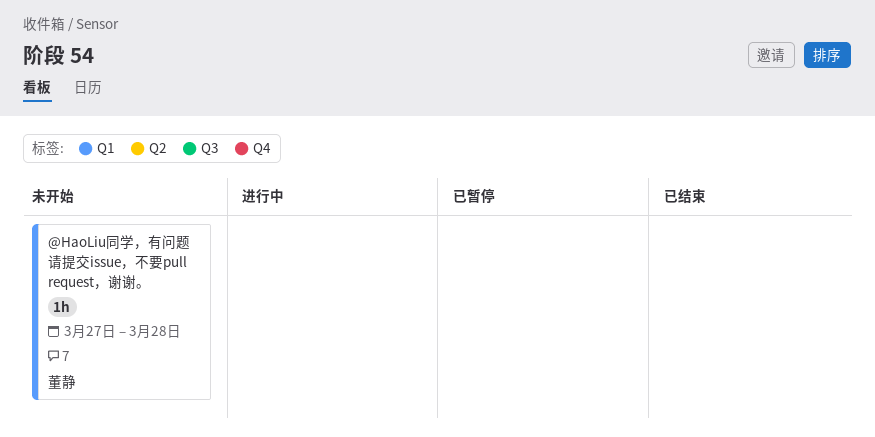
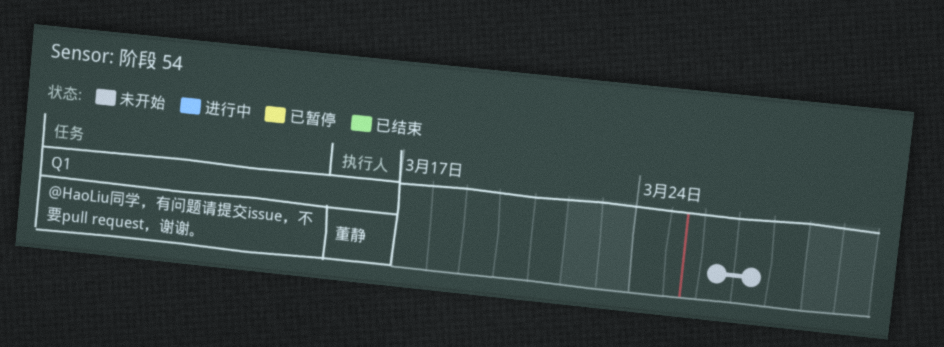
@HaoLiu同学，有问题请提交issue，不要pull request，谢谢。, start: Mar 27 -> Mar 26
@HaoLiu同学，有问题请提交issue，不要pull request，谢谢。, due: Mar 28 -> Mar 27

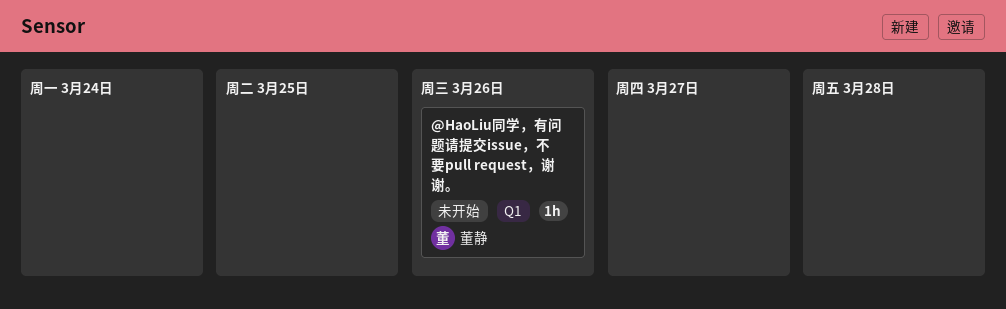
@HaoLiu同学，有问题请提交issue，不要pull request，谢谢。, due: Mar 27 -> Mar 26

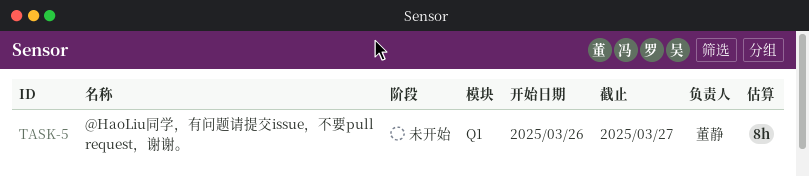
@HaoLiu同学，有问题请提交issue，不要pull request，谢谢。, estimate: 1h -> 8h
@HaoLiu同学，有问题请提交issue，不要pull request，谢谢。, due: Mar 26 -> Mar 27

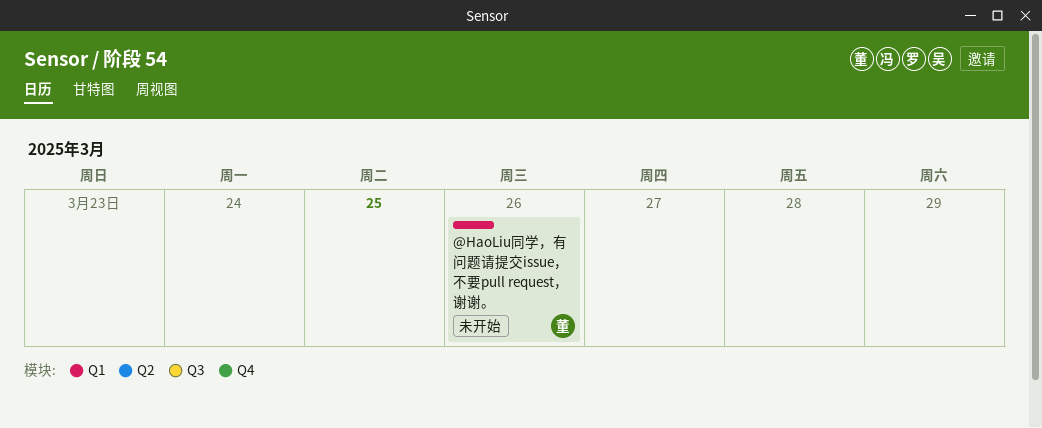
@HaoLiu同学，有问题请提交issue，不要pull request，谢谢。, due: Mar 27 -> Mar 26

